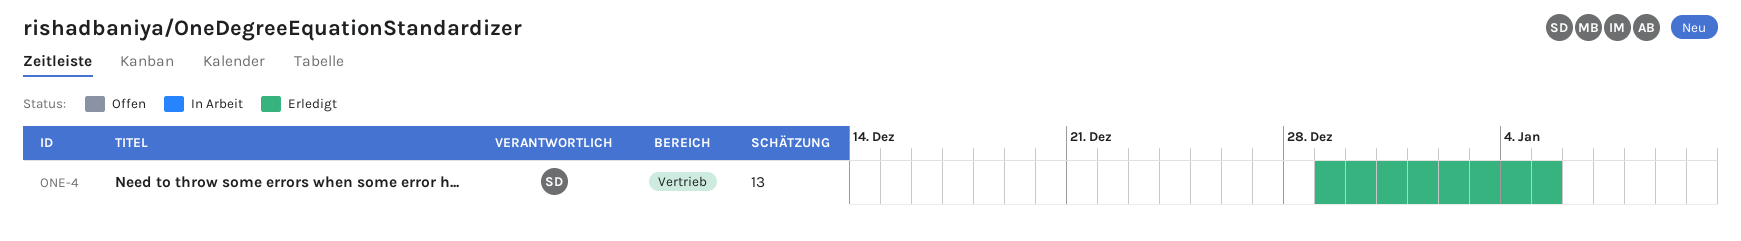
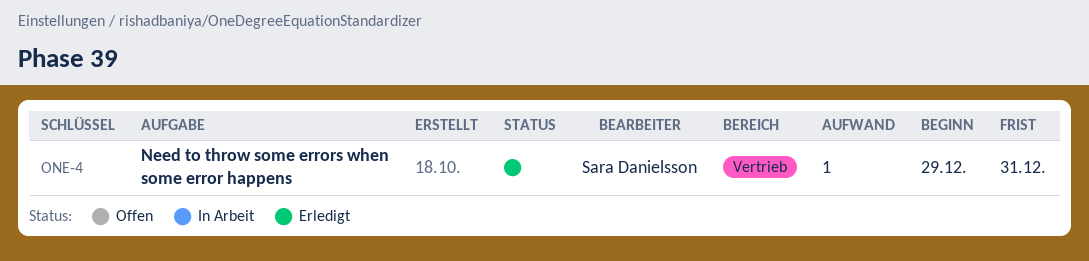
ONE-4, estimate: 13 -> 1
ONE-4, due: Jan 5 -> Dec 31

